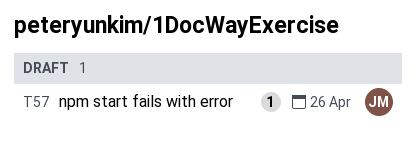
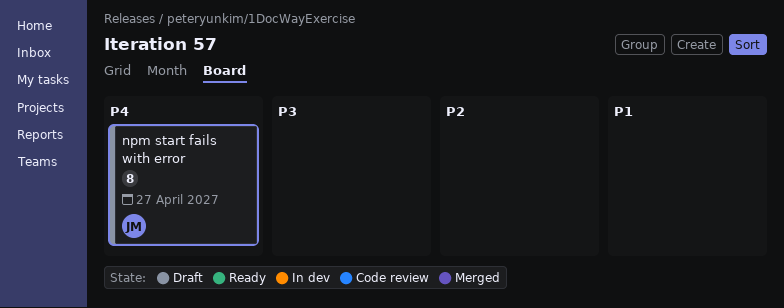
npm start fails with error, estimate: 1 -> 8
npm start fails with error, due: Apr 26 -> Apr 27

